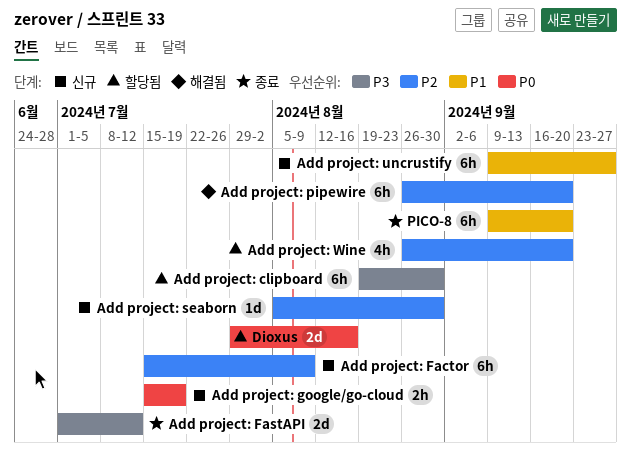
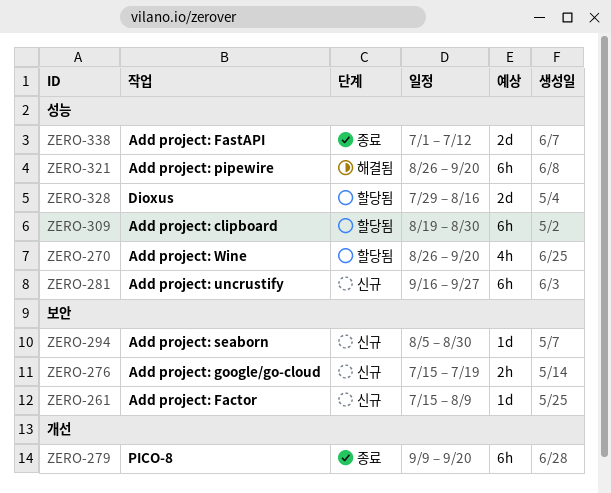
Add project: Factor, estimate: 6h -> 1d
Add project: uncrustify, start: Sep 9 -> Sep 16

